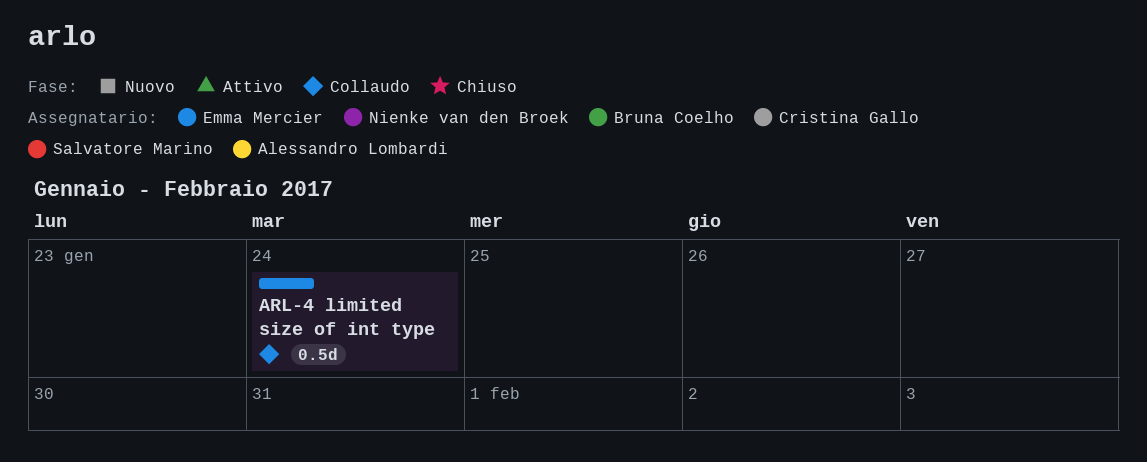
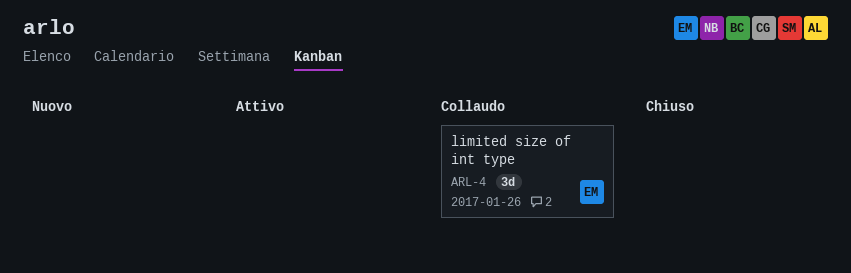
ARL-4, estimate: 0.5d -> 3d
ARL-4, due: Jan 24 -> Jan 26

